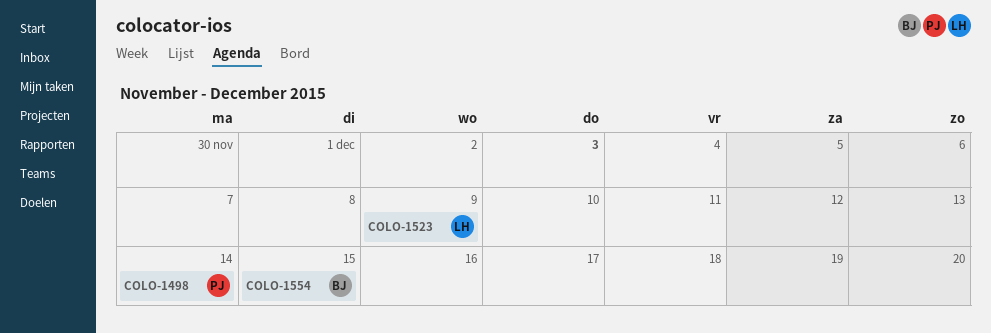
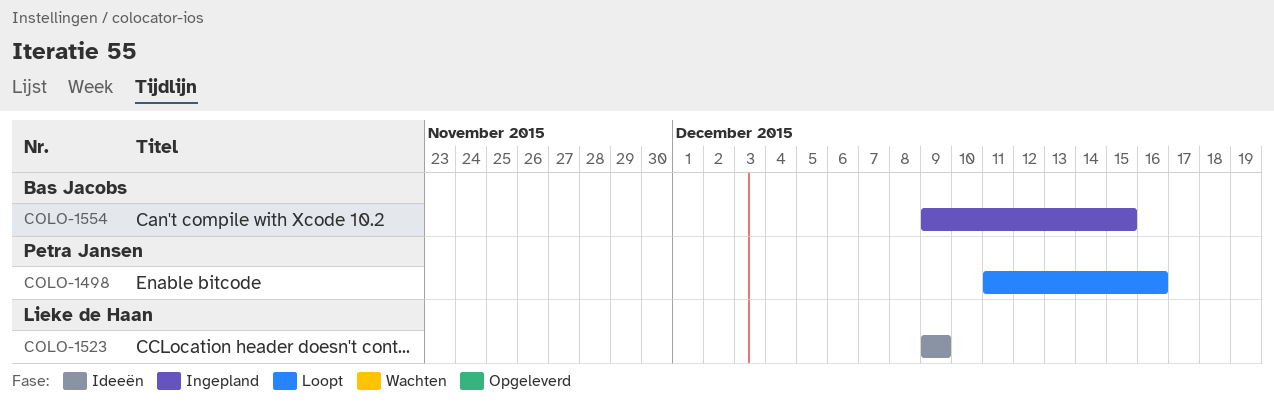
COLO-1498, due: Dec 14 -> Dec 16

